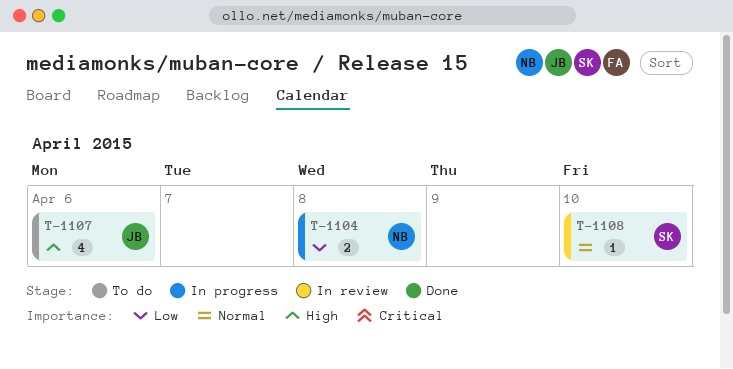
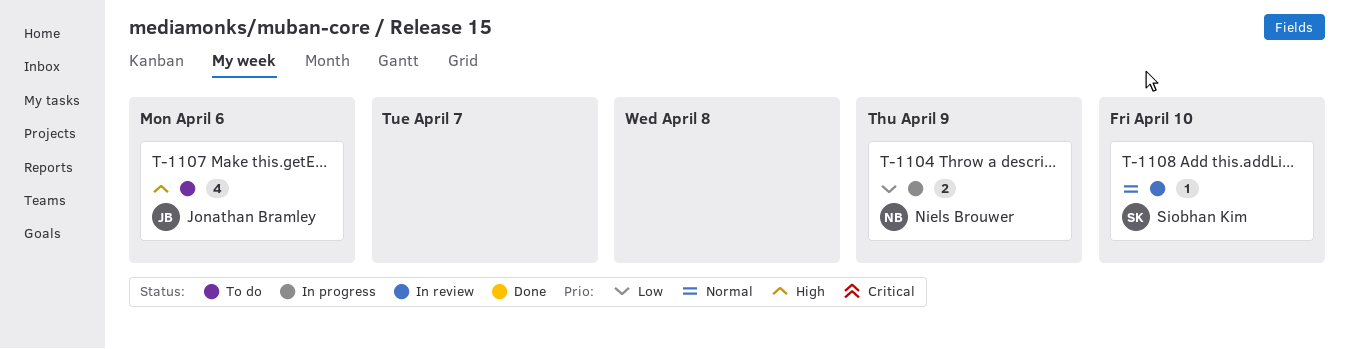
T-1104, due: Apr 8 -> Apr 9

